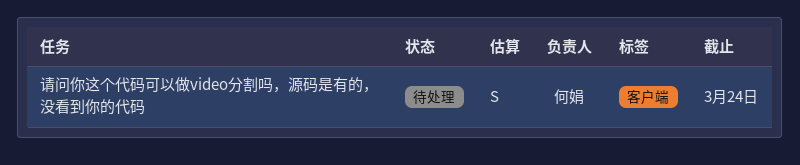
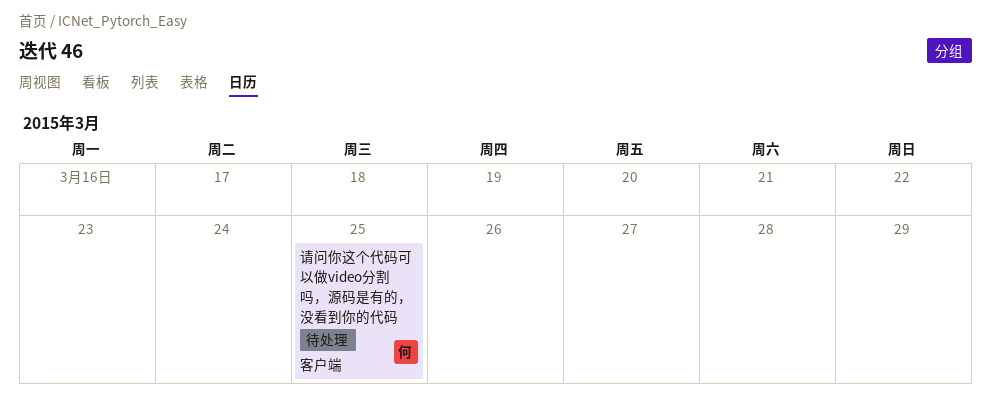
请问你这个代码可以做video分割吗，源码是有的，没看到你的代码, due: Mar 24 -> Mar 25

